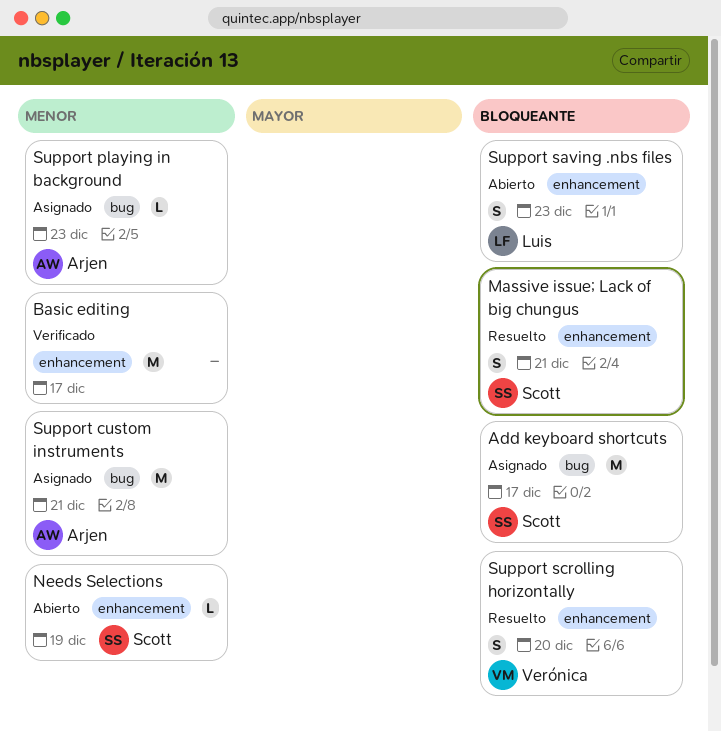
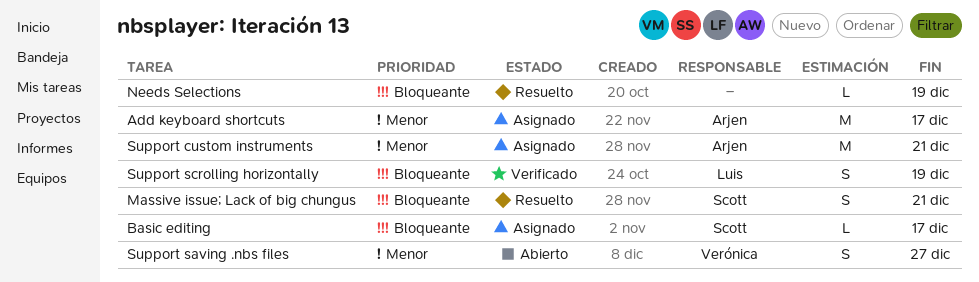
Add keyboard shortcuts, owner: Scott -> Arjen
Add keyboard shortcuts, priority: Bloqueante -> Menor
Basic editing, status: Verificado -> Asignado
Basic editing, owner: none -> Scott
Basic editing, priority: Menor -> Bloqueante
Basic editing, estimate: M -> L
Needs Selections, status: Abierto -> Resuelto
Needs Selections, owner: Scott -> none
Needs Selections, priority: Menor -> Bloqueante
Support playing in background: present -> none
Support saving .nbs files, owner: Luis -> Verónica
Support saving .nbs files, priority: Bloqueante -> Menor
Support saving .nbs files, due: Dec 23 -> Dec 27
Support scrolling horizontally, status: Resuelto -> Verificado
Support scrolling horizontally, owner: Verónica -> Luis
Support scrolling horizontally, due: Dec 20 -> Dec 19

